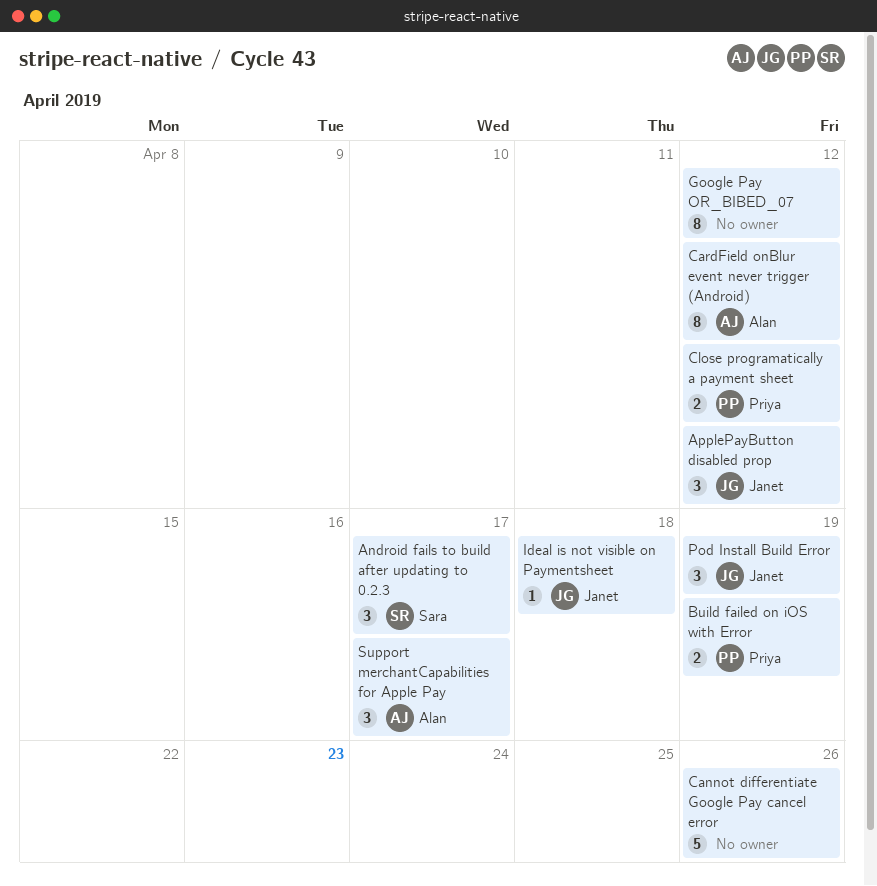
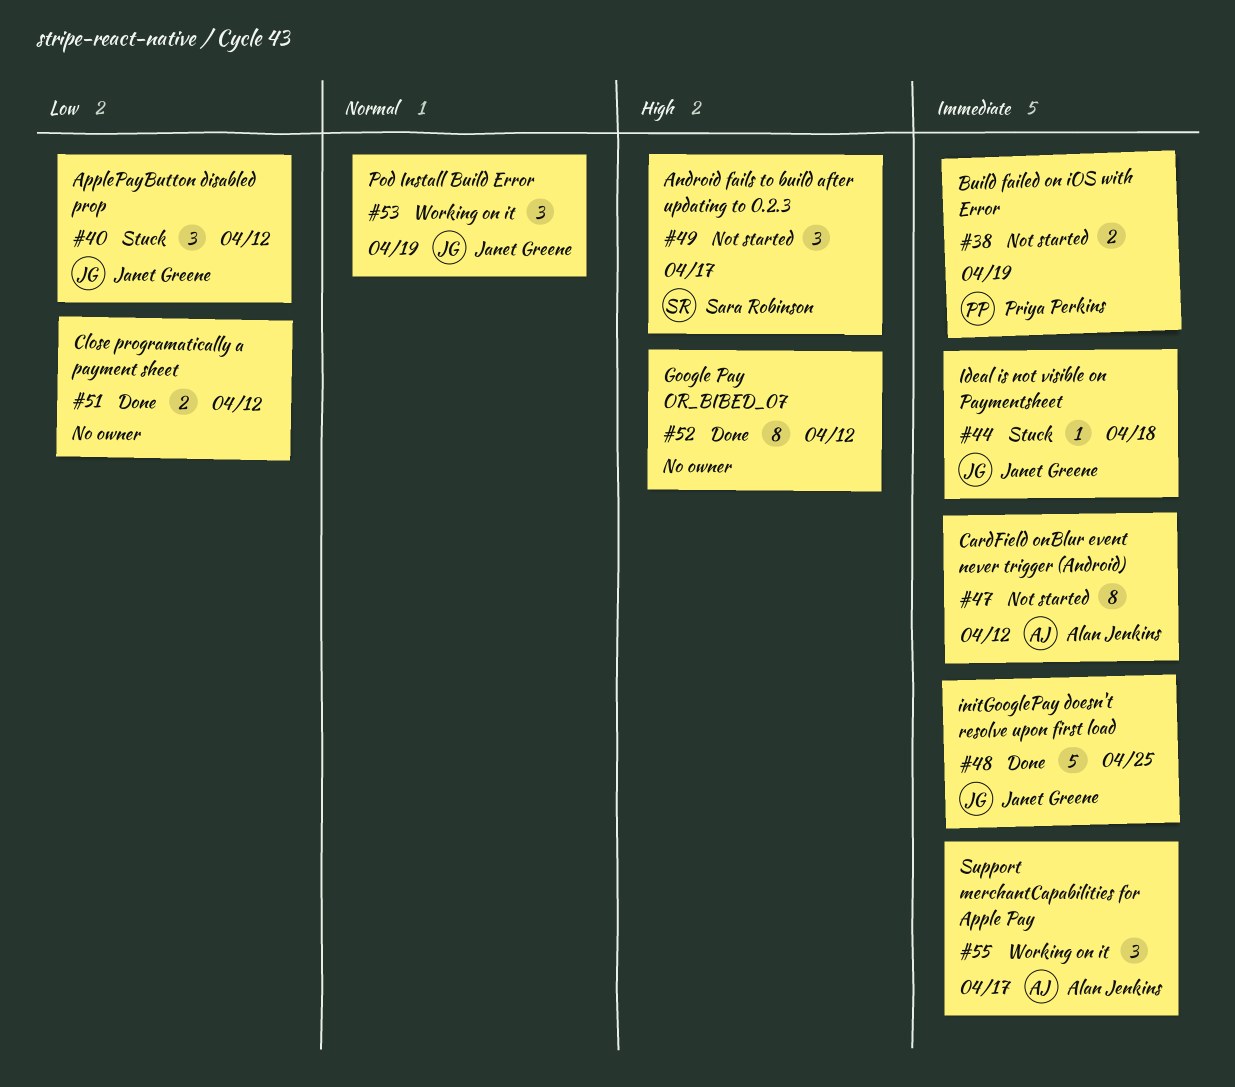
Cannot differentiate Google Pay cancel error: present -> none
Close programatically a payment sheet, owner: Priya Perkins -> none
initGooglePay doesn't resolve upon first load: none -> present

